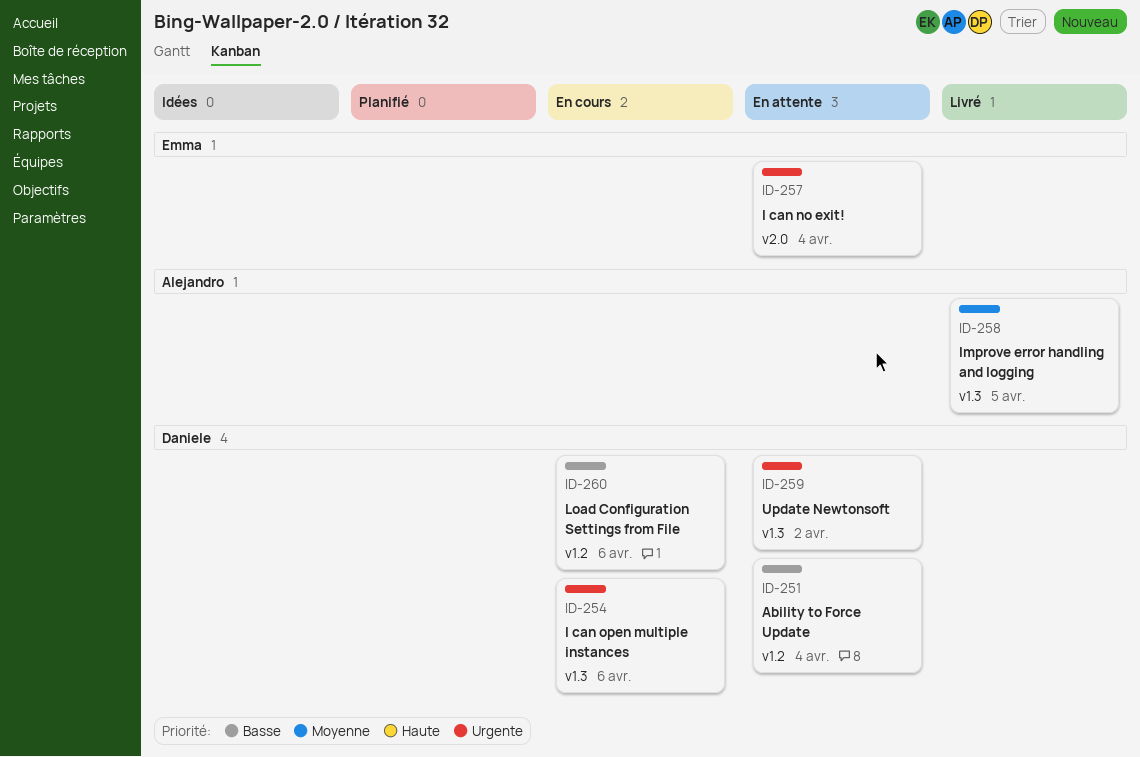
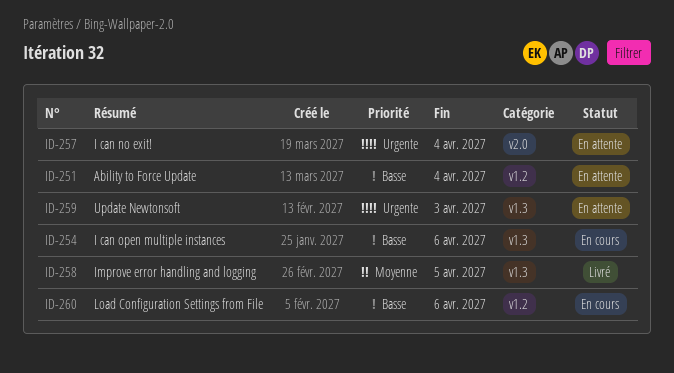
ID-254, priority: Urgente -> Basse
ID-259, due: Apr 2 -> Apr 3

